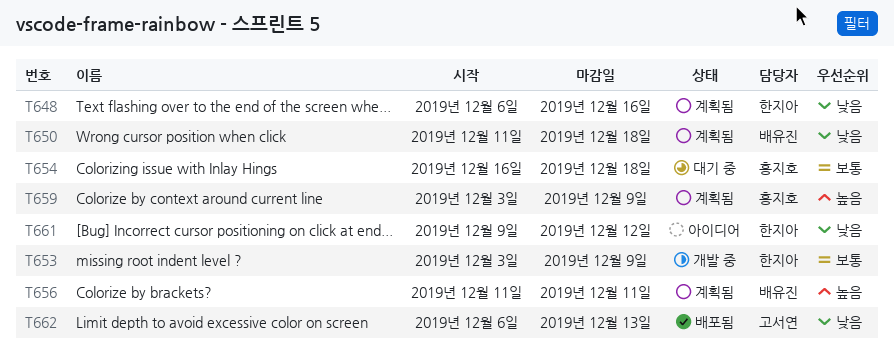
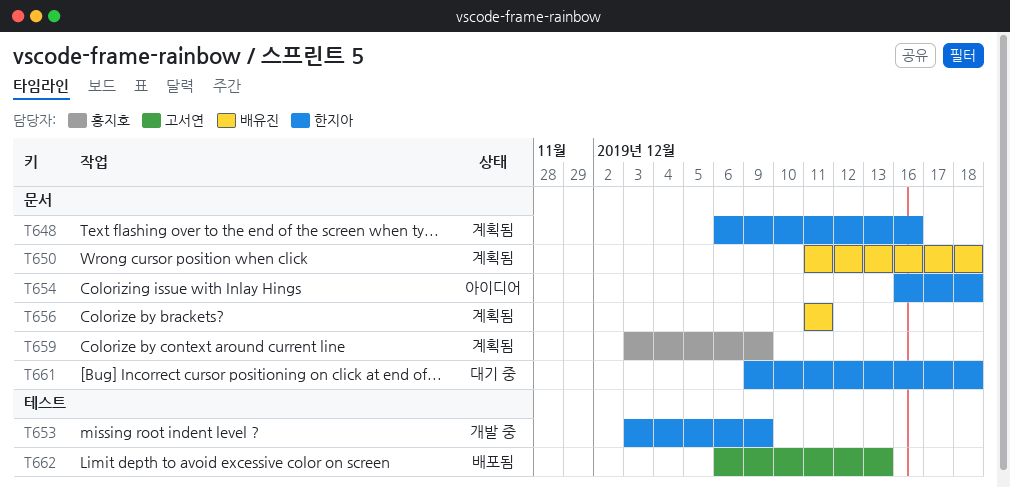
T654, status: 대기 중 -> 아이디어
T654, owner: 홍지호 -> 한지아
T661, status: 아이디어 -> 대기 중
T661, due: Dec 12 -> Dec 18

